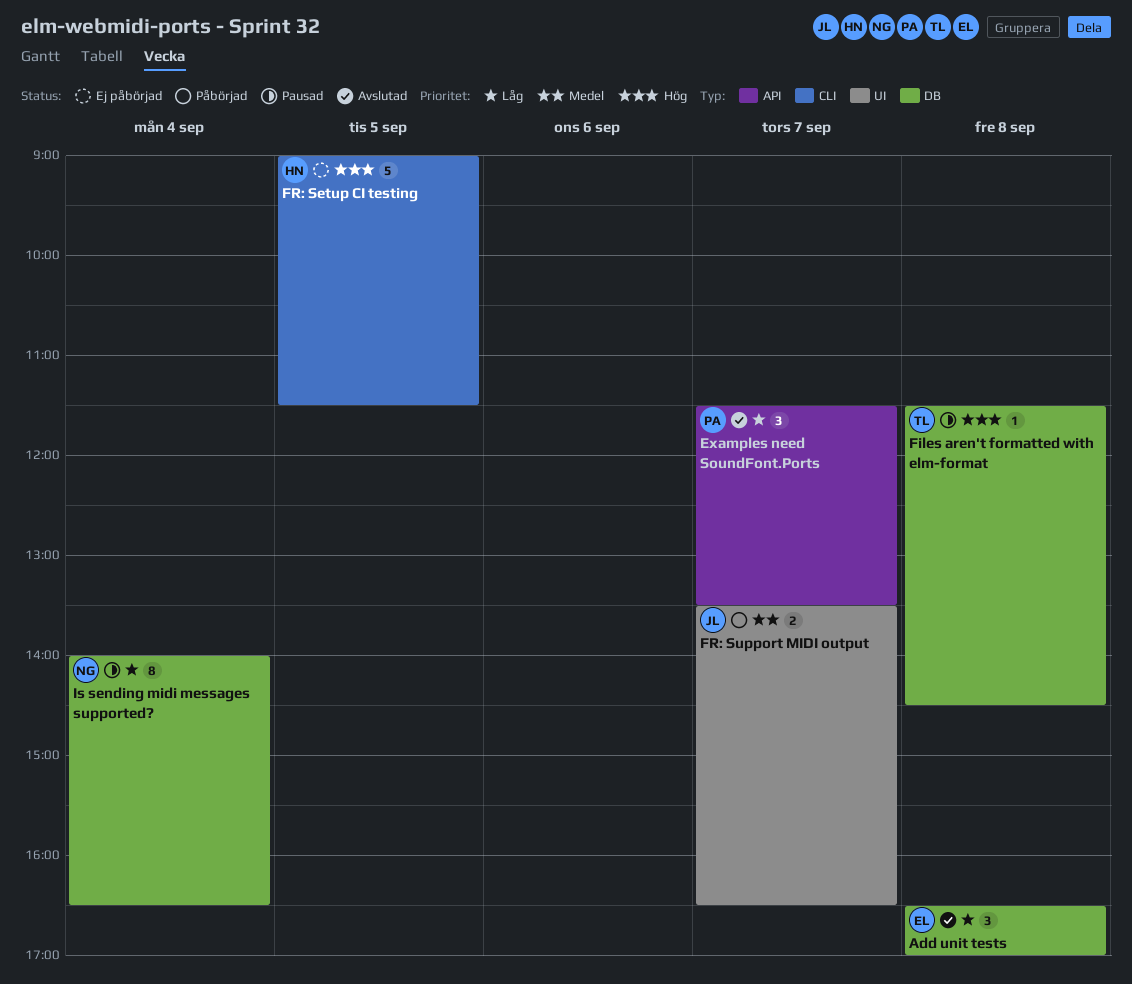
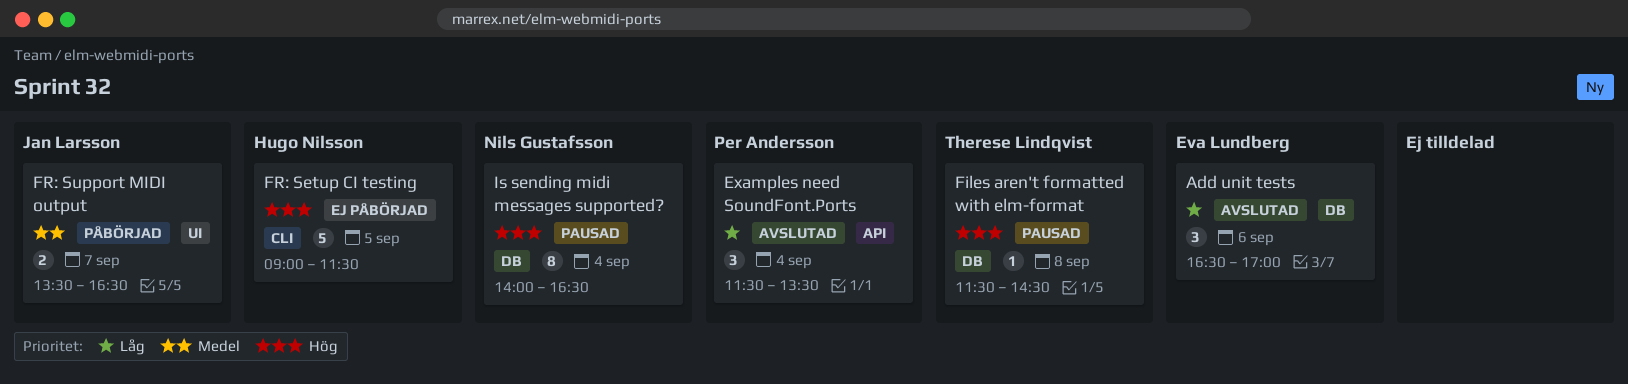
Add unit tests, day: Sep 8 -> Sep 6
Examples need SoundFont.Ports, day: Sep 7 -> Sep 4
Is sending midi messages supported?, priority: Låg -> Hög

